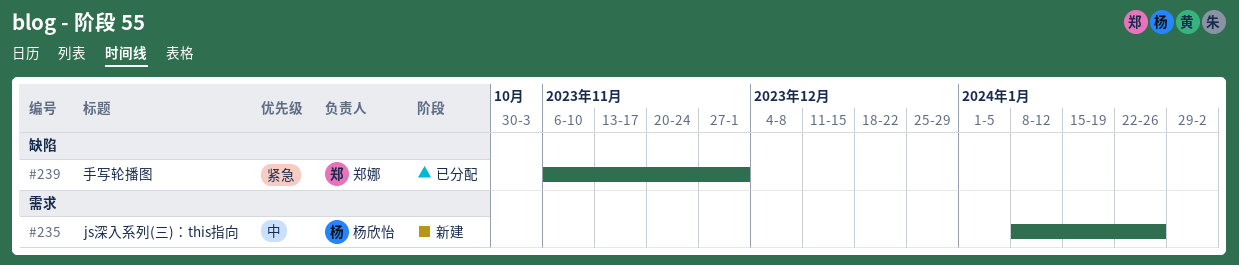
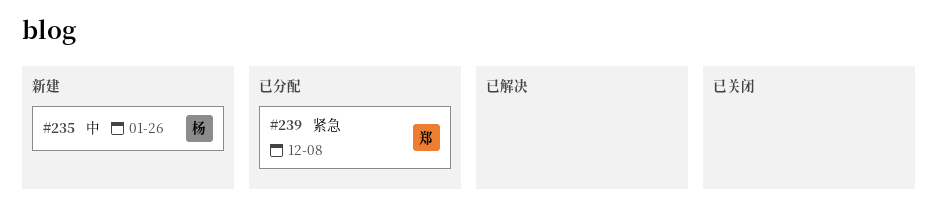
#239, due: Dec 1 -> Dec 8

